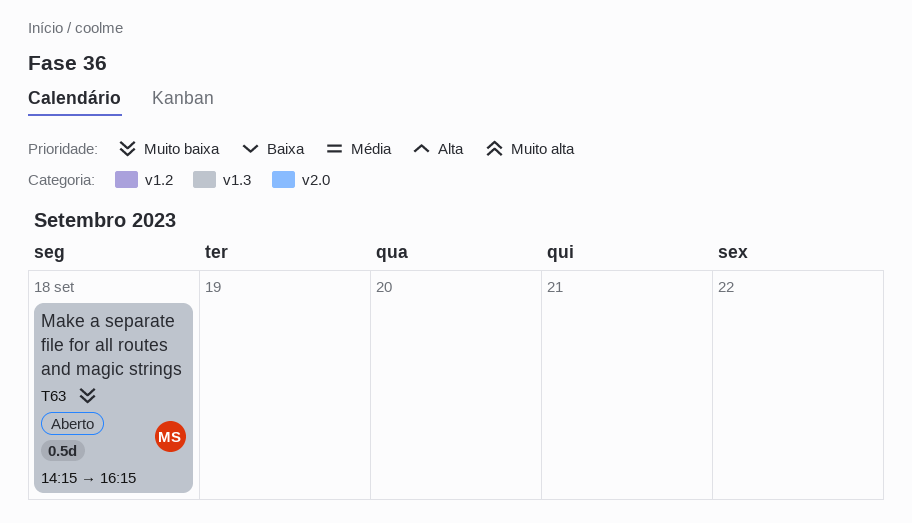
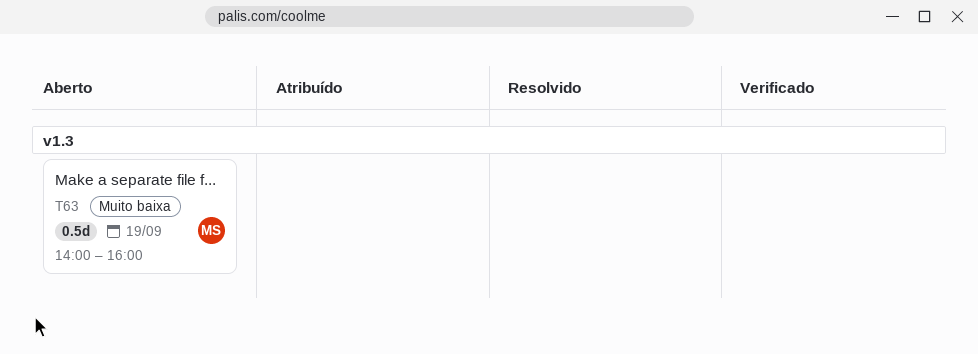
T63, day: Sep 18 -> Sep 19
T63, begins: 14:15 -> 14:00
T63, ends: 16:15 -> 16:00

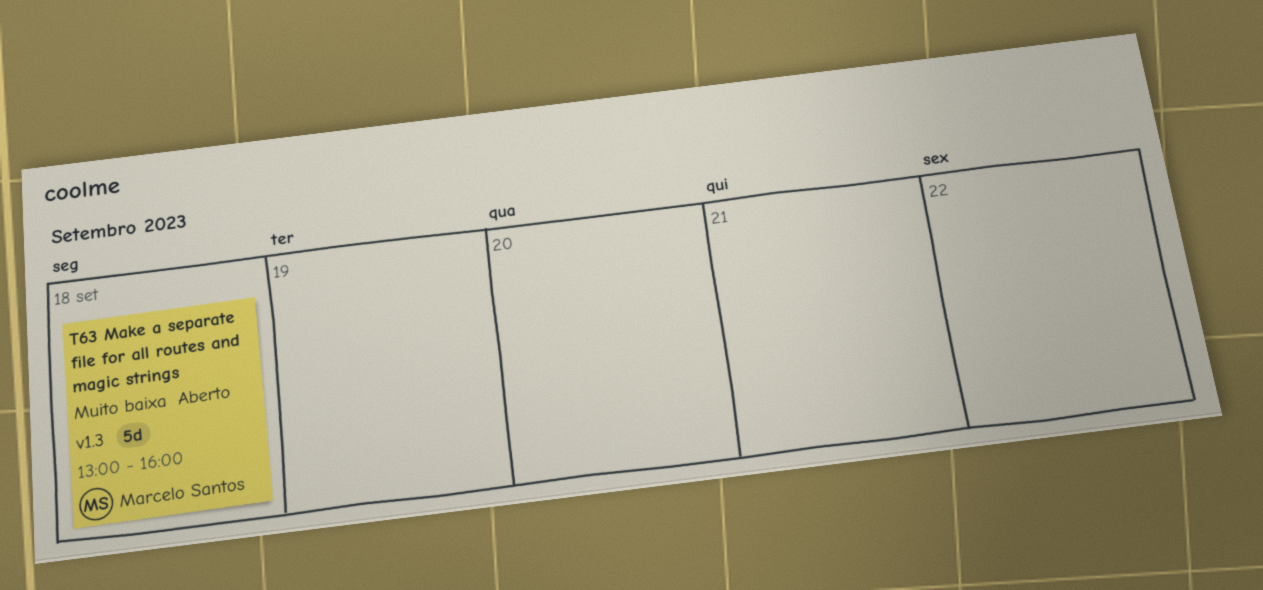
T63, estimate: 0.5d -> 5d
T63, day: Sep 19 -> Sep 18
T63, begins: 14:00 -> 13:00

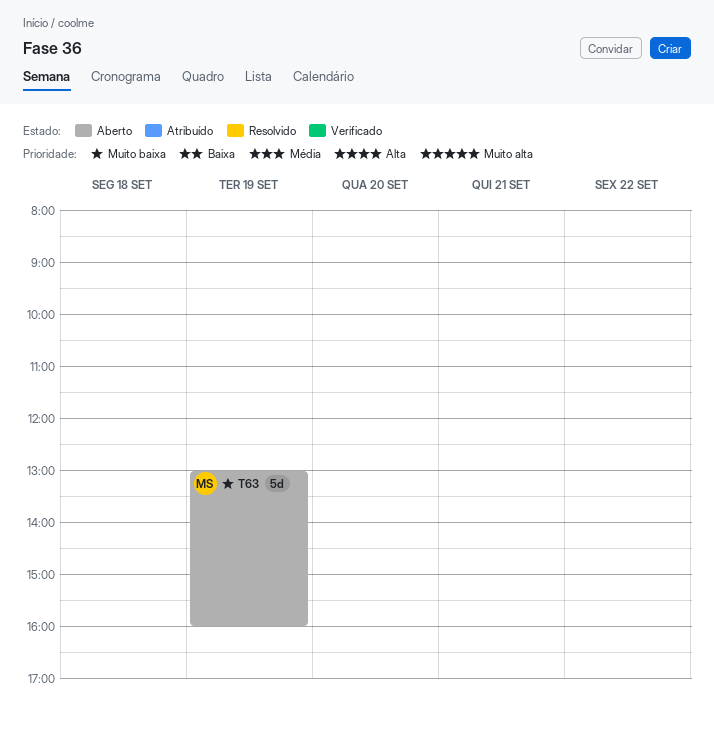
T63, day: Sep 18 -> Sep 19

